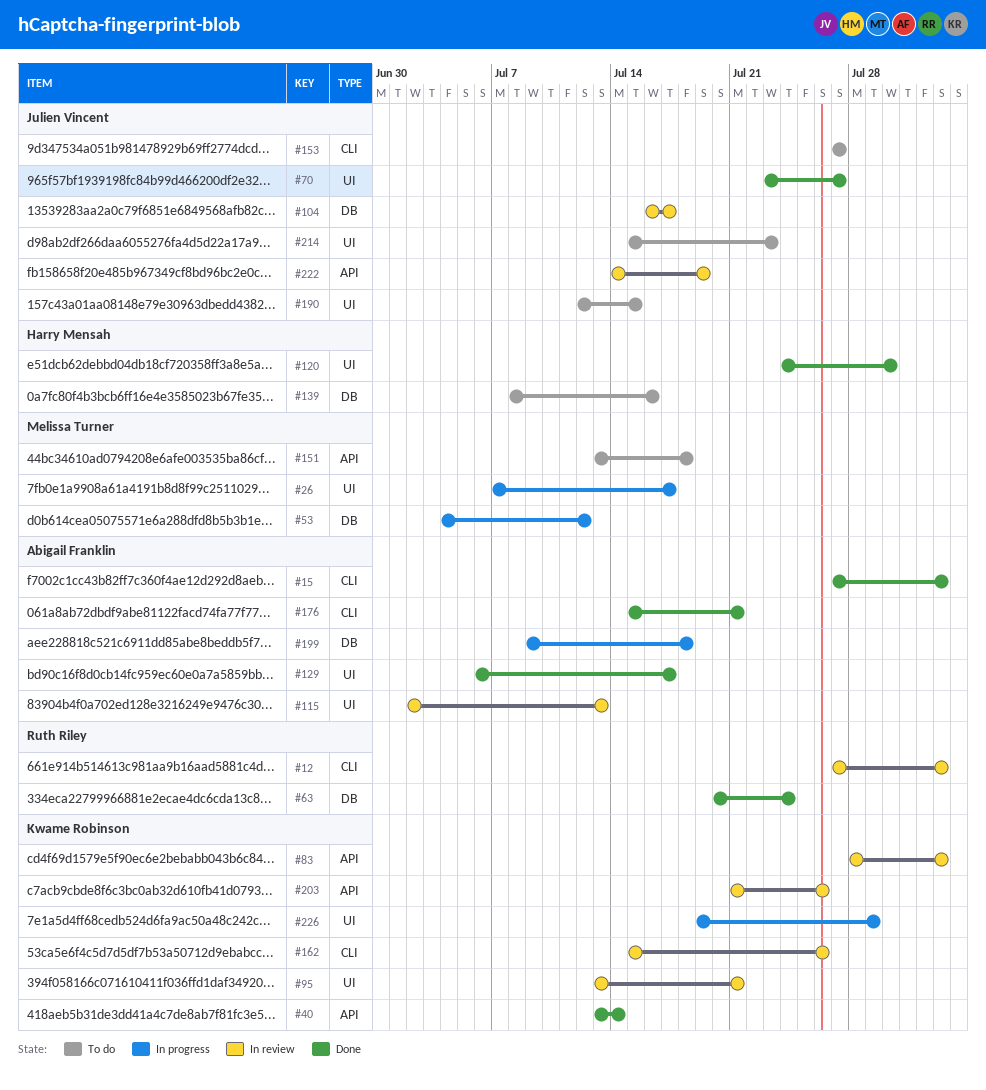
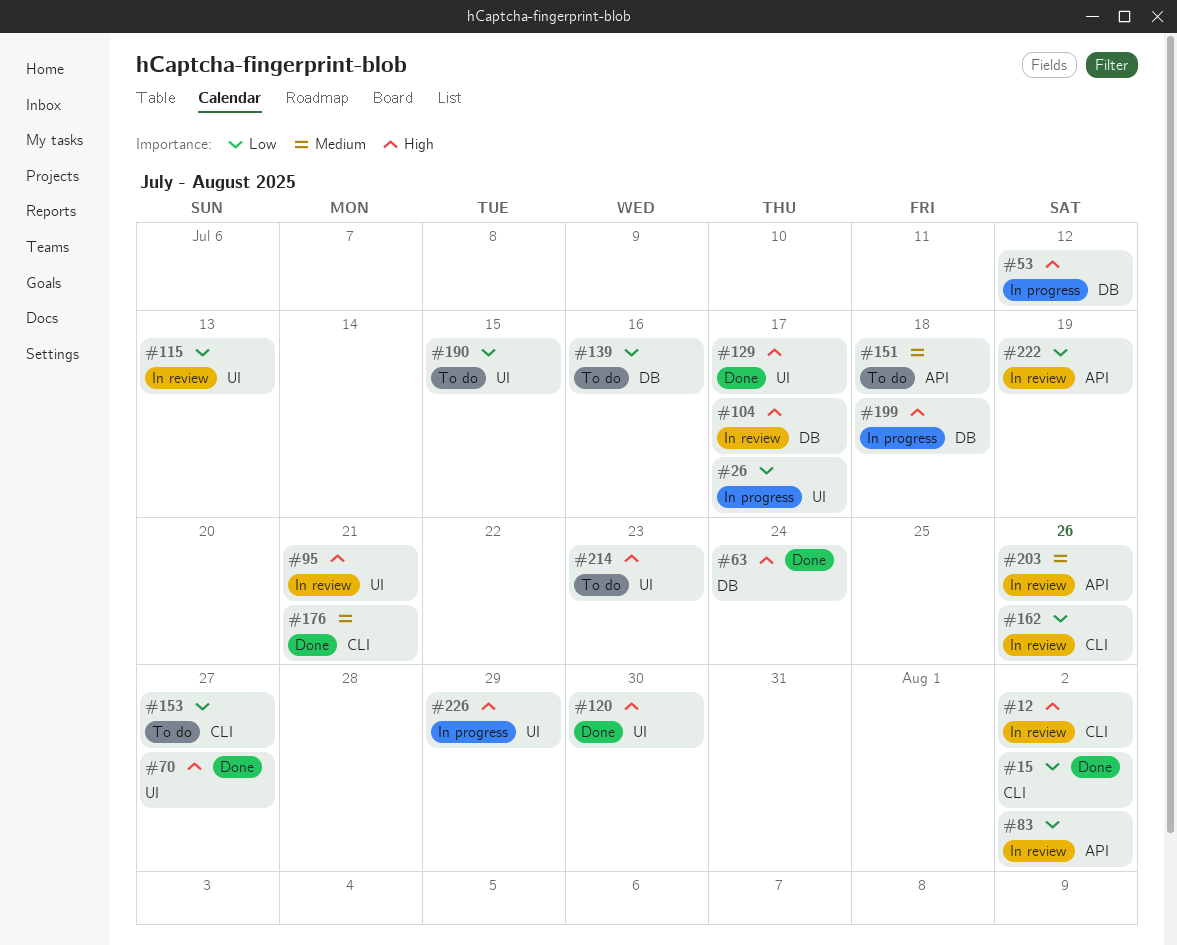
#40: present -> none

